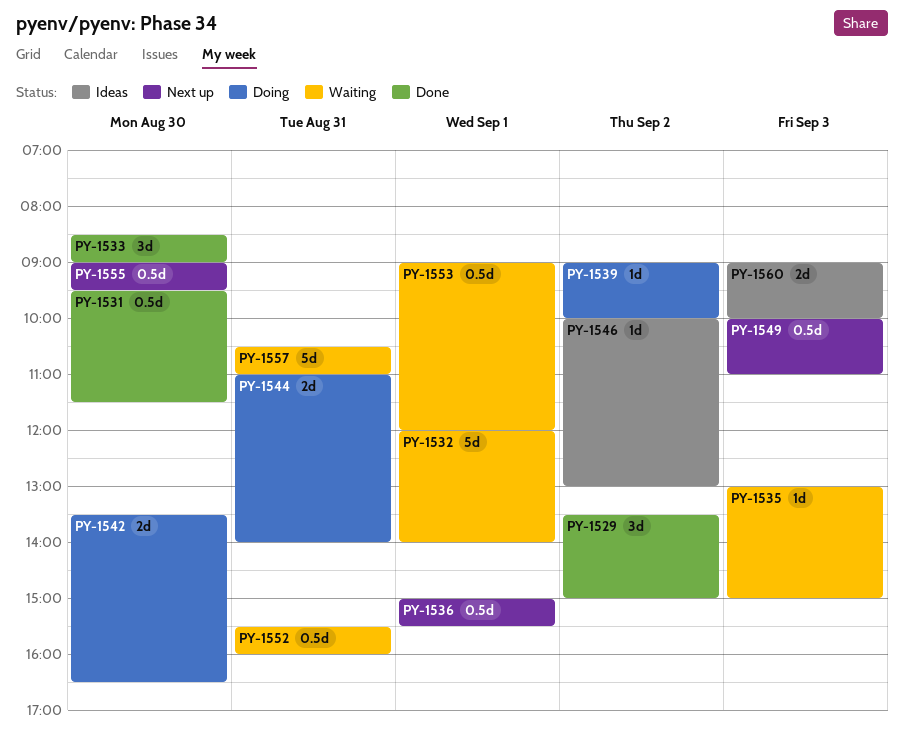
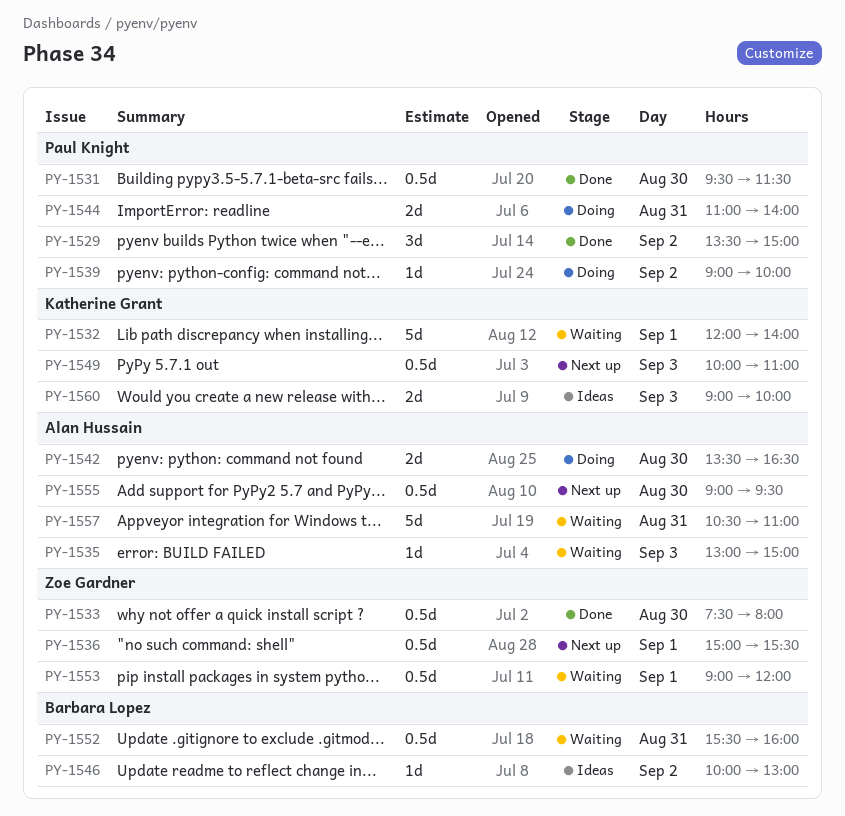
PY-1533, estimate: 3d -> 0.5d
PY-1533, begins: 08:30 -> 07:30
PY-1533, ends: 09:00 -> 08:00

